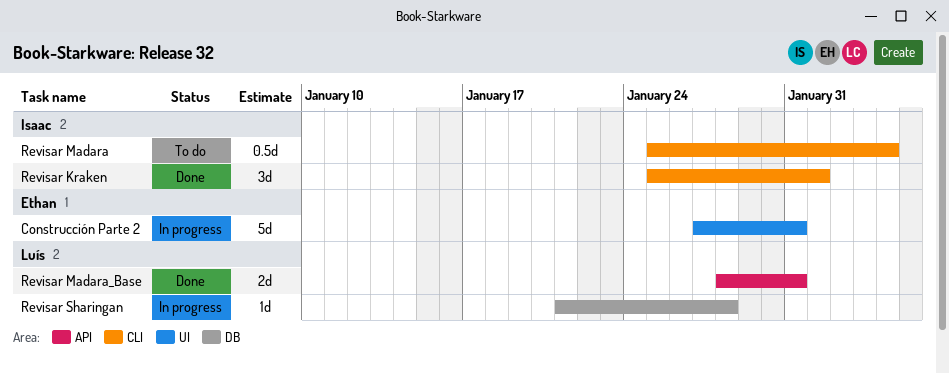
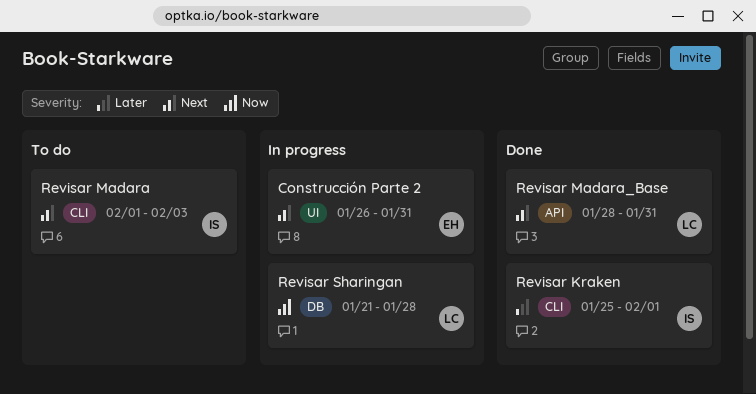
Construcción Parte 2, start: Jan 27 -> Jan 26
Revisar Madara, start: Jan 25 -> Feb 1
Revisar Madara, due: Feb 4 -> Feb 3

